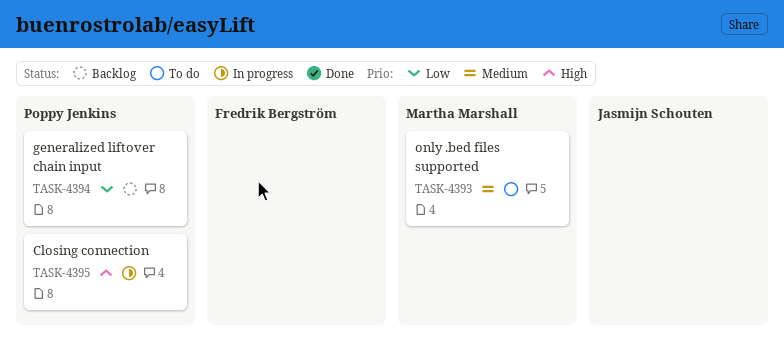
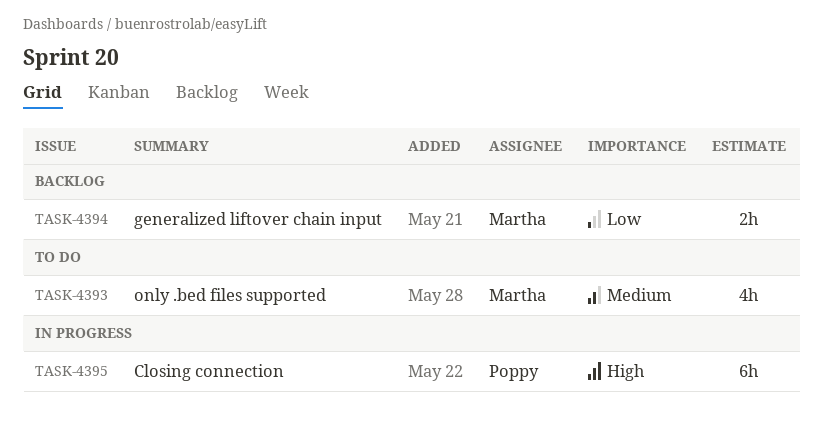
TASK-4394, owner: Poppy Jenkins -> Martha Marshall

